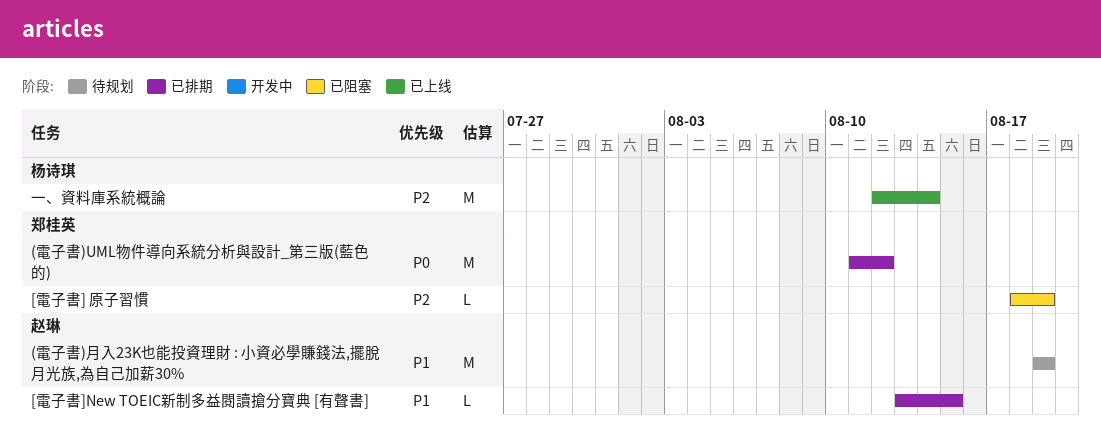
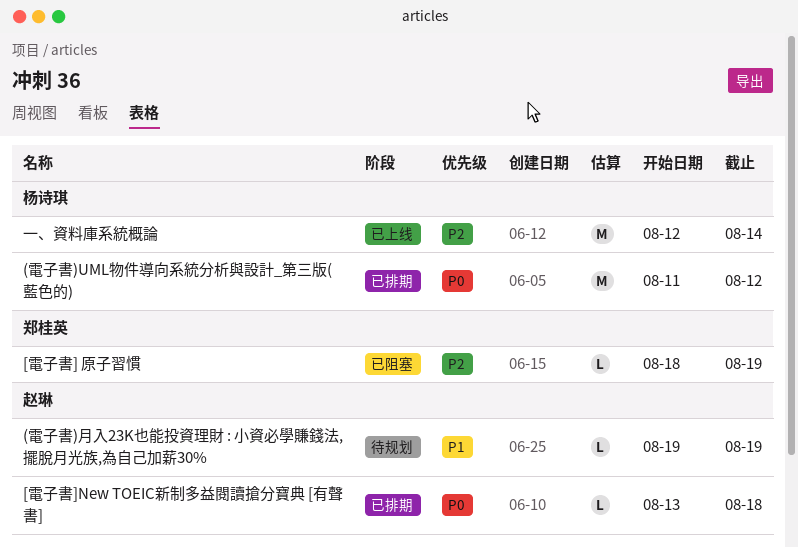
(電子書)UML物件導向系統分析與設計_第三版(藍色的), owner: 郑桂英 -> 杨诗琪
(電子書)月入23K也能投資理財 : 小資必學賺錢法,擺脫月光族,為自己加薪30%, estimate: M -> L
[電子書]New TOEIC新制多益閱讀搶分寶典 [有聲書], priority: P1 -> P0
[電子書]New TOEIC新制多益閱讀搶分寶典 [有聲書], due: Aug 15 -> Aug 18

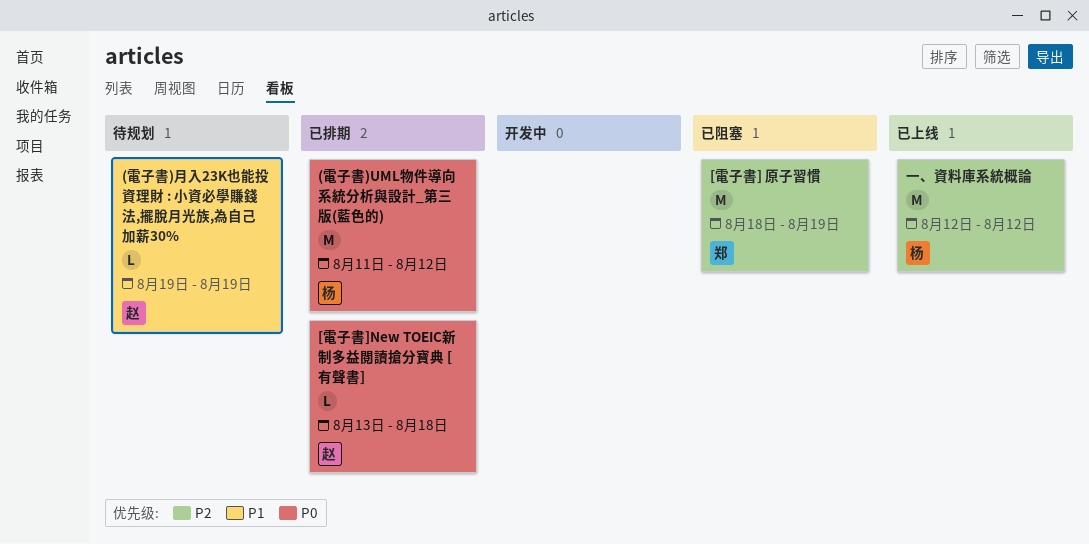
[電子書] 原子習慣, estimate: L -> M
一、資料庫系統概論, due: Aug 14 -> Aug 12

